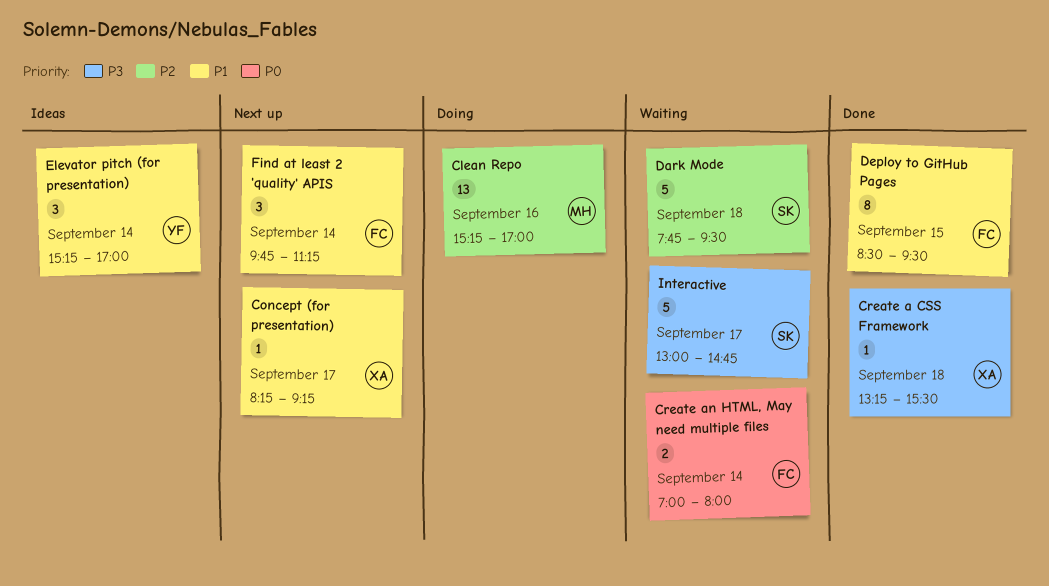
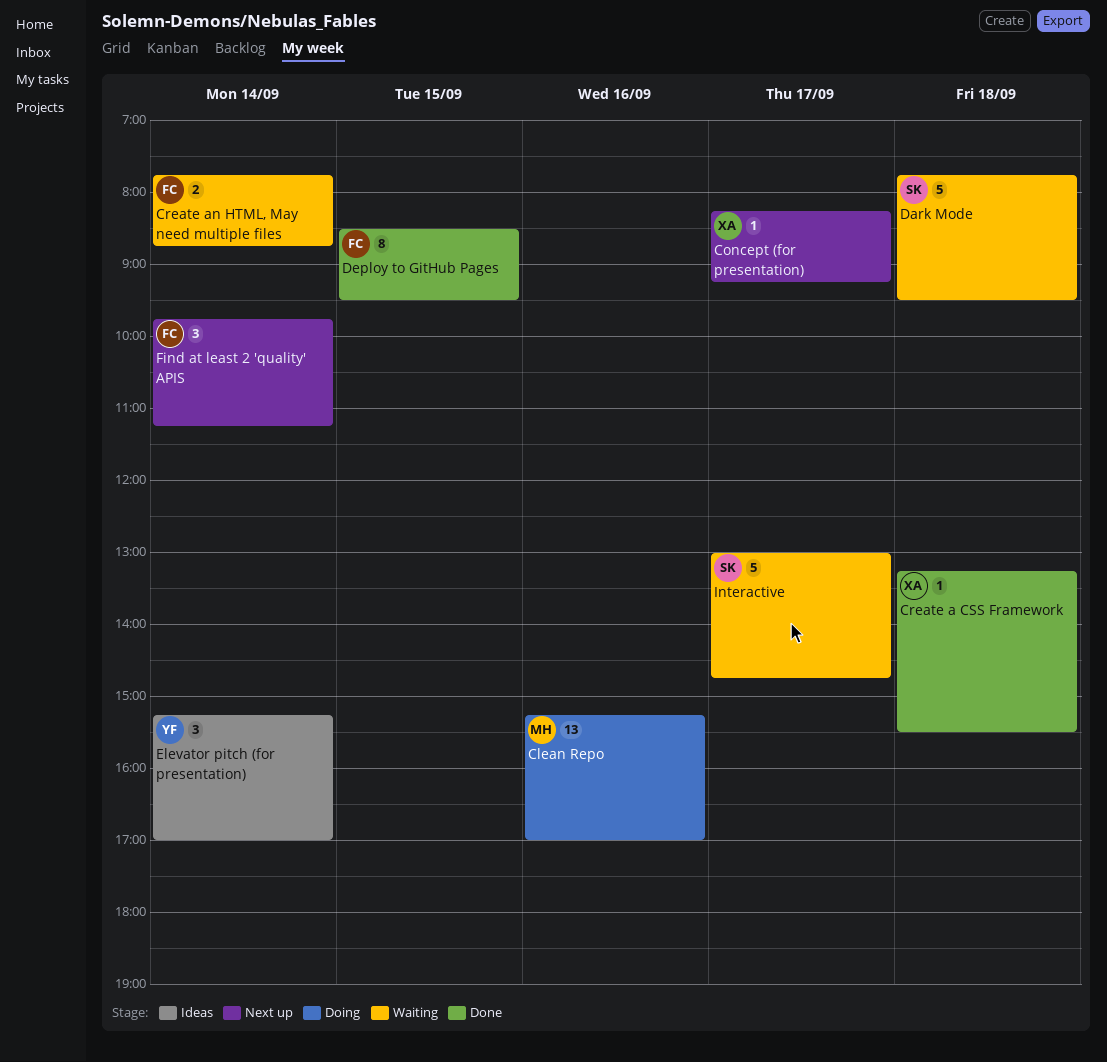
Create an HTML, May need multiple files, begins: 07:00 -> 07:45
Create an HTML, May need multiple files, ends: 08:00 -> 08:45

